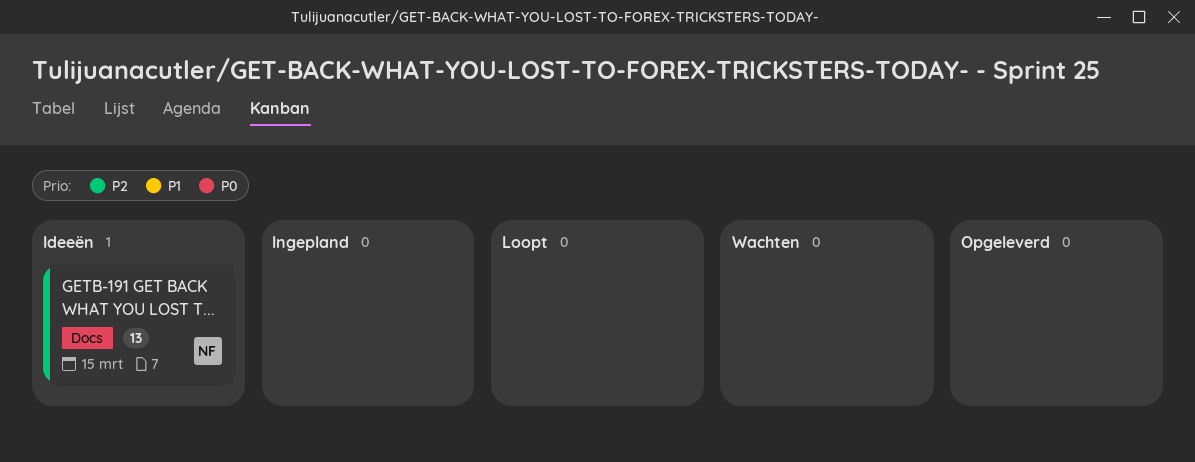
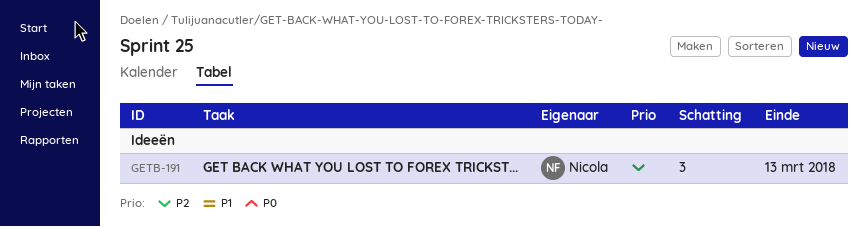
GETB-191, estimate: 13 -> 3
GETB-191, due: Mar 15 -> Mar 13

